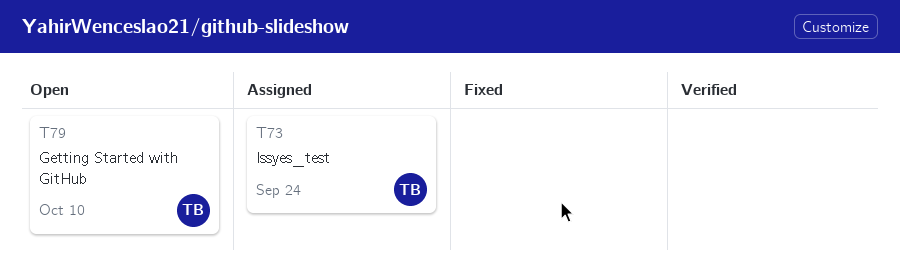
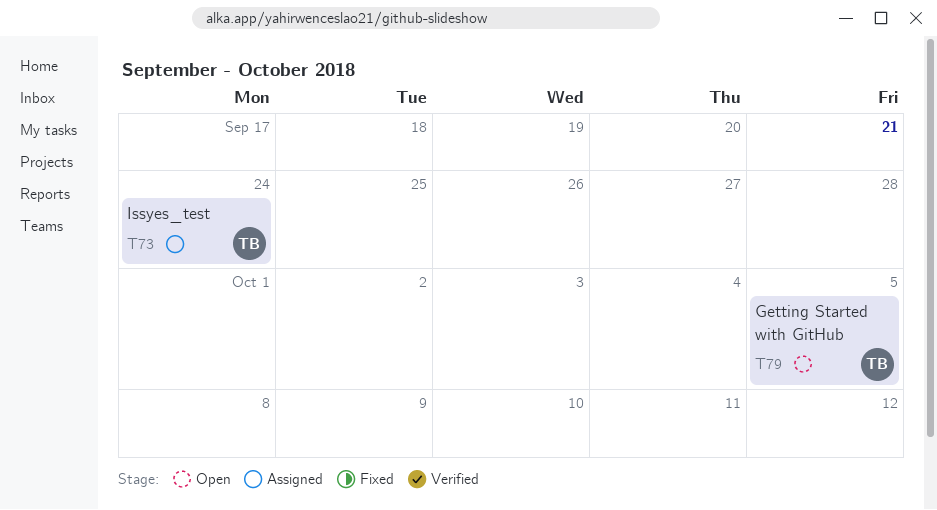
T79, due: Oct 10 -> Oct 5

